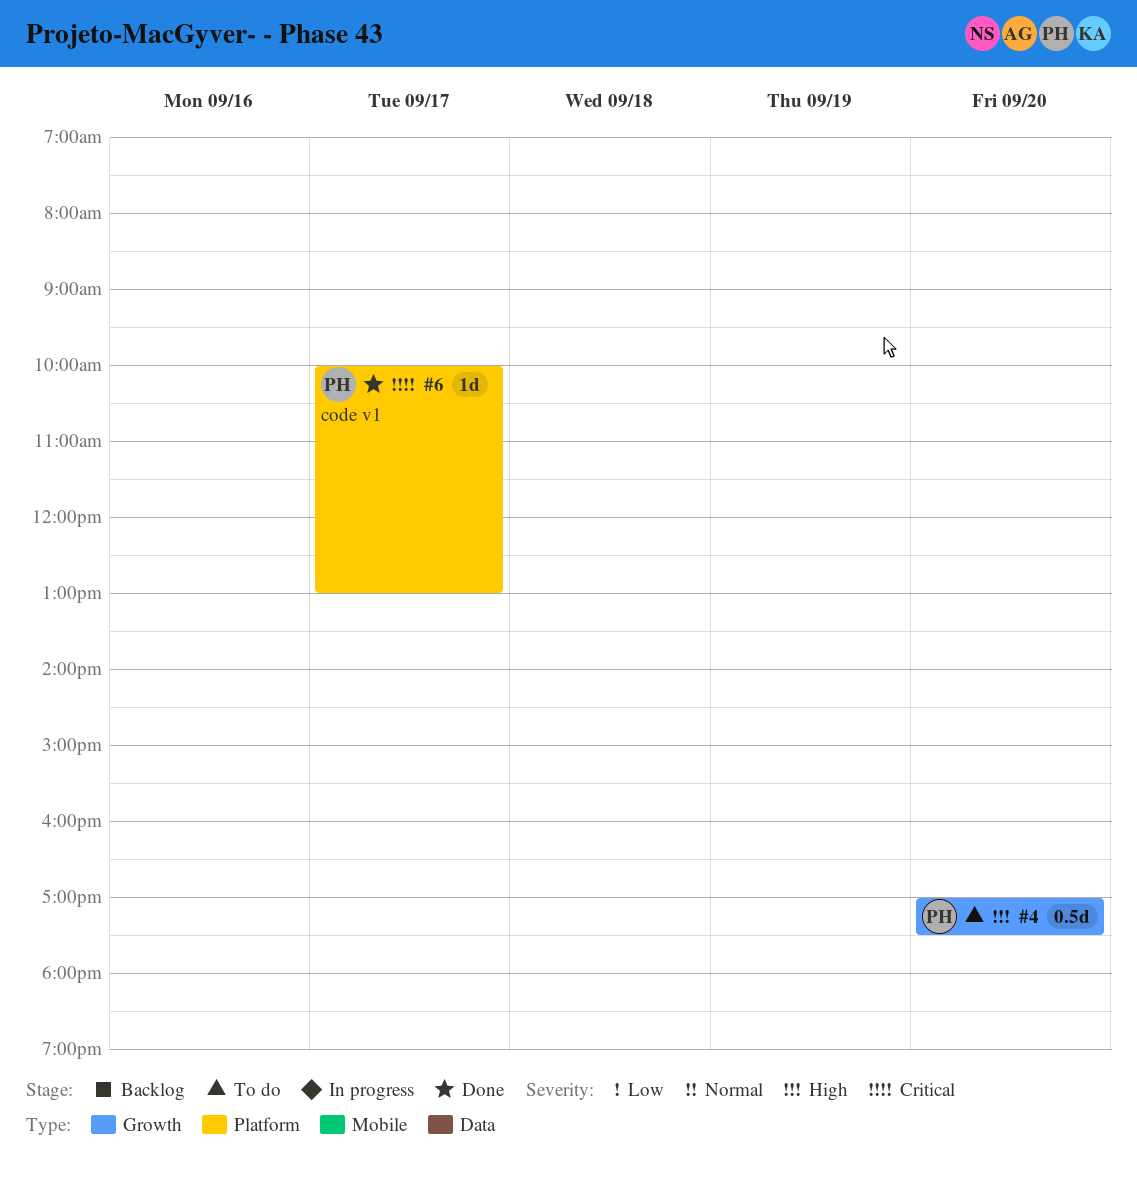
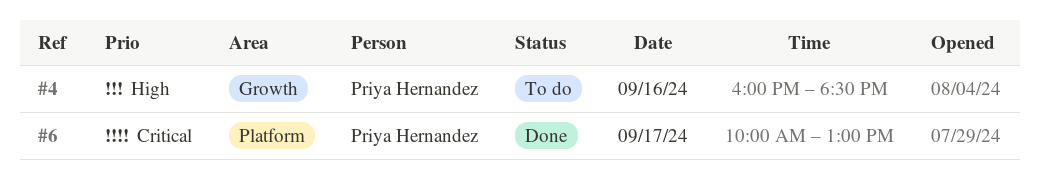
#4, day: Sep 20 -> Sep 16
#4, begins: 17:00 -> 16:00
#4, ends: 17:30 -> 18:30

